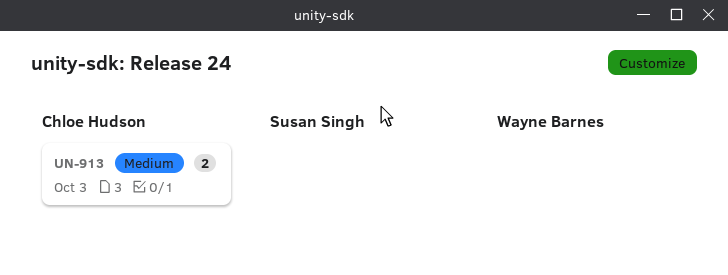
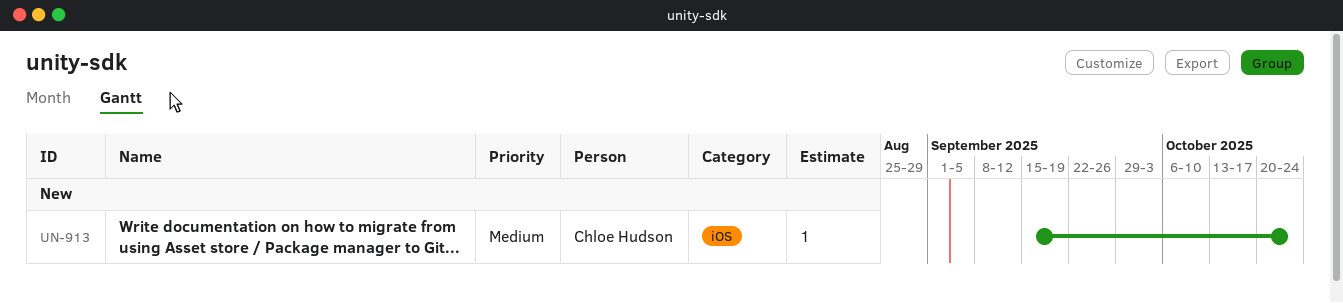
UN-913, estimate: 2 -> 1
UN-913, due: Oct 3 -> Oct 24

